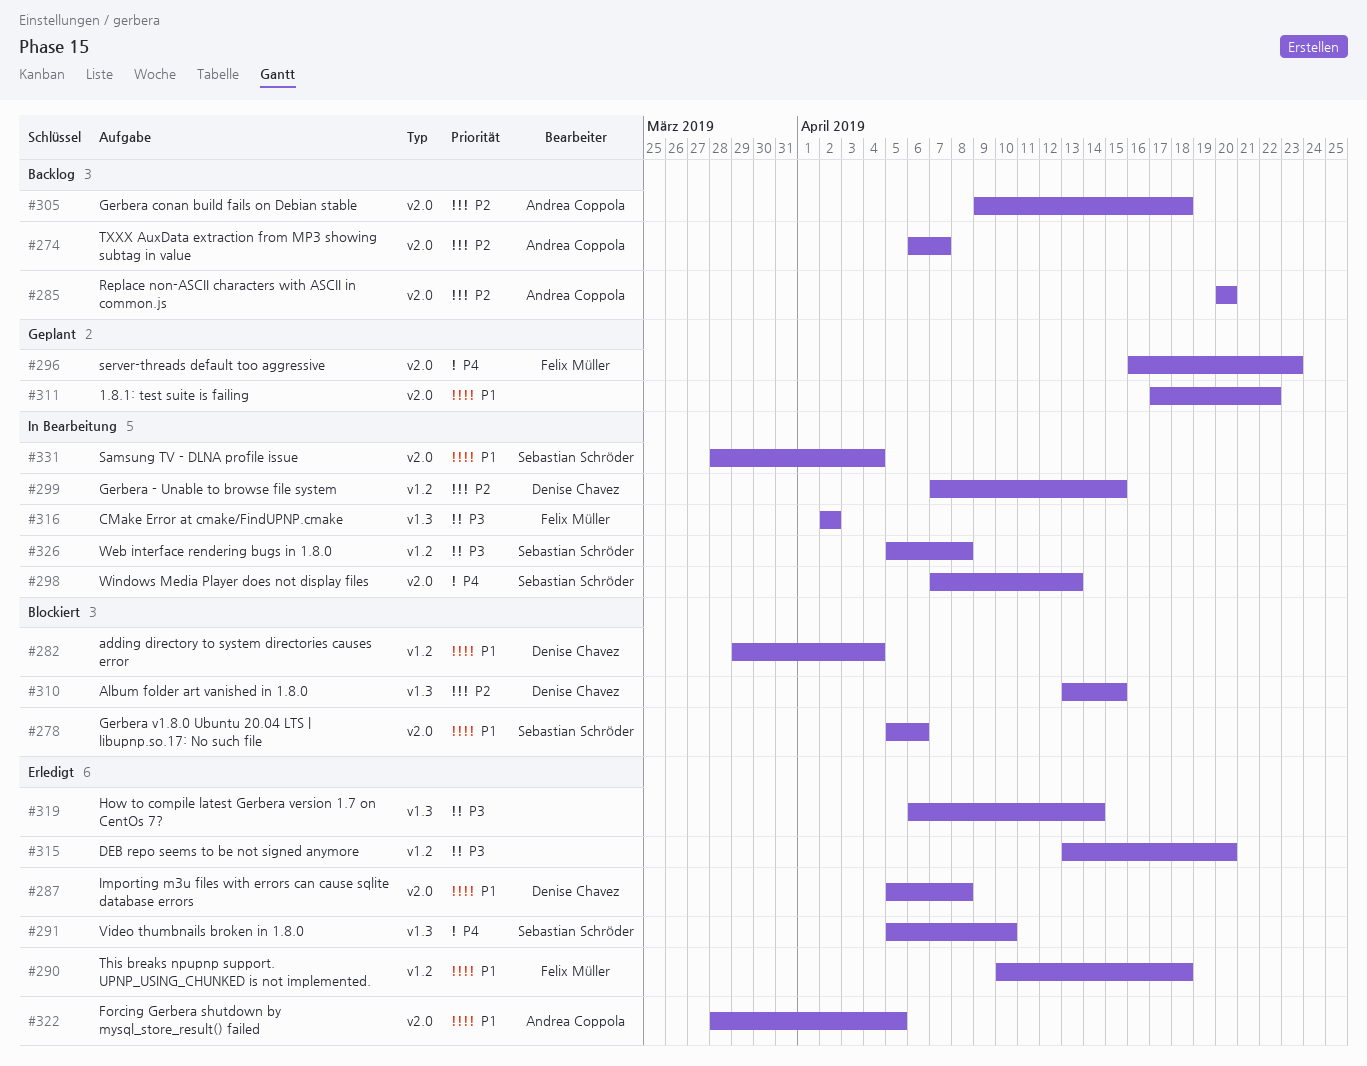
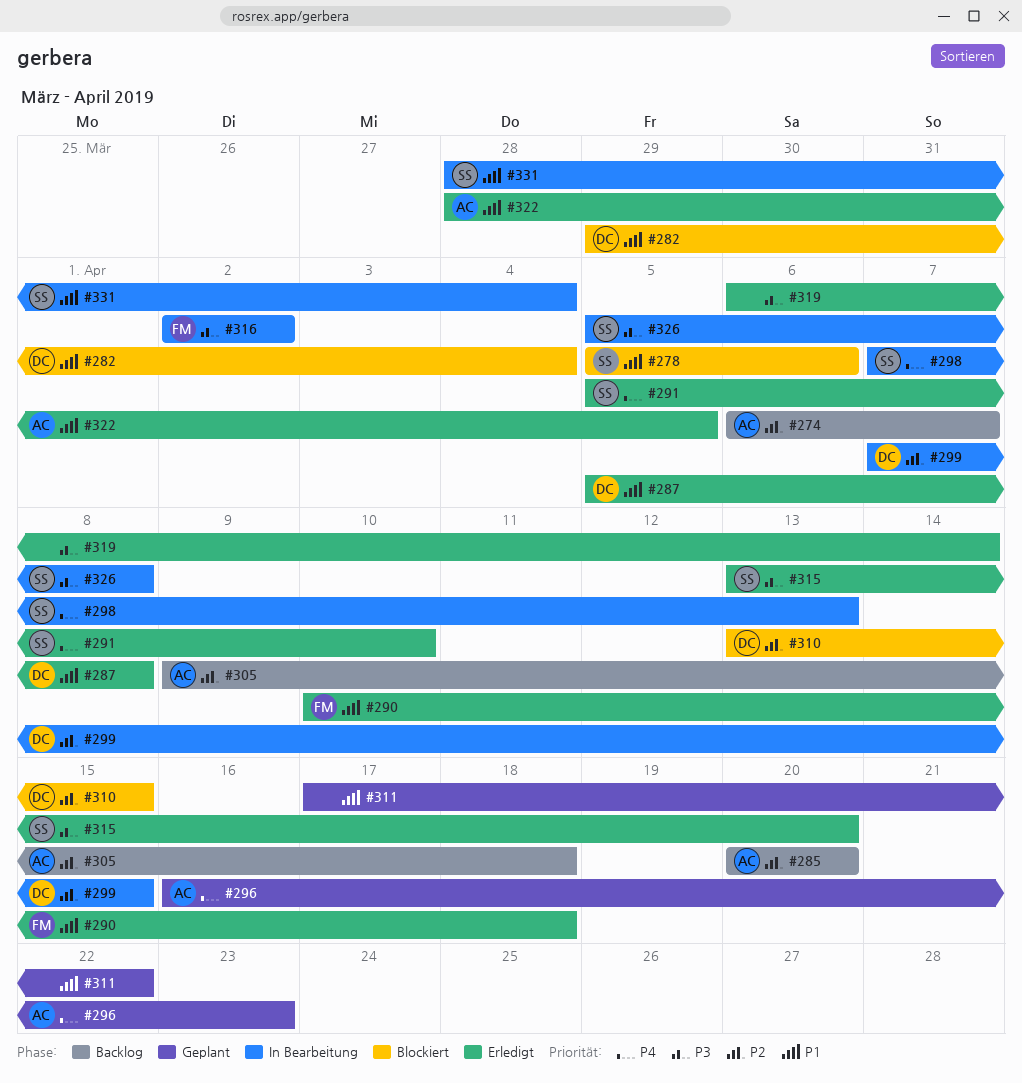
#296, owner: Felix Müller -> Andrea Coppola
#315, owner: none -> Sebastian Schröder

